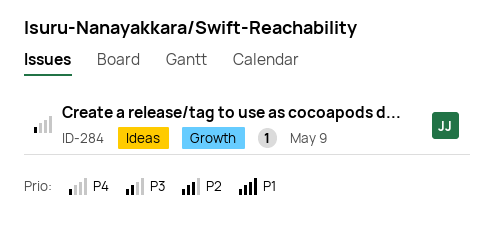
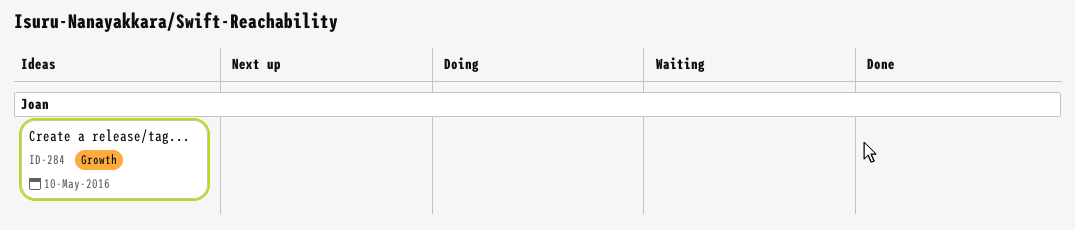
ID-284, due: May 9 -> May 10

